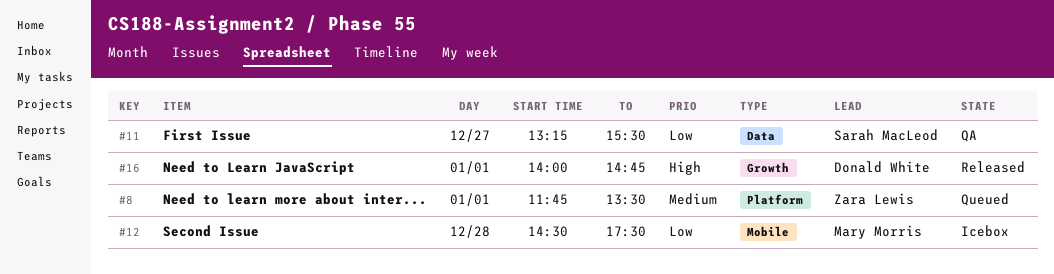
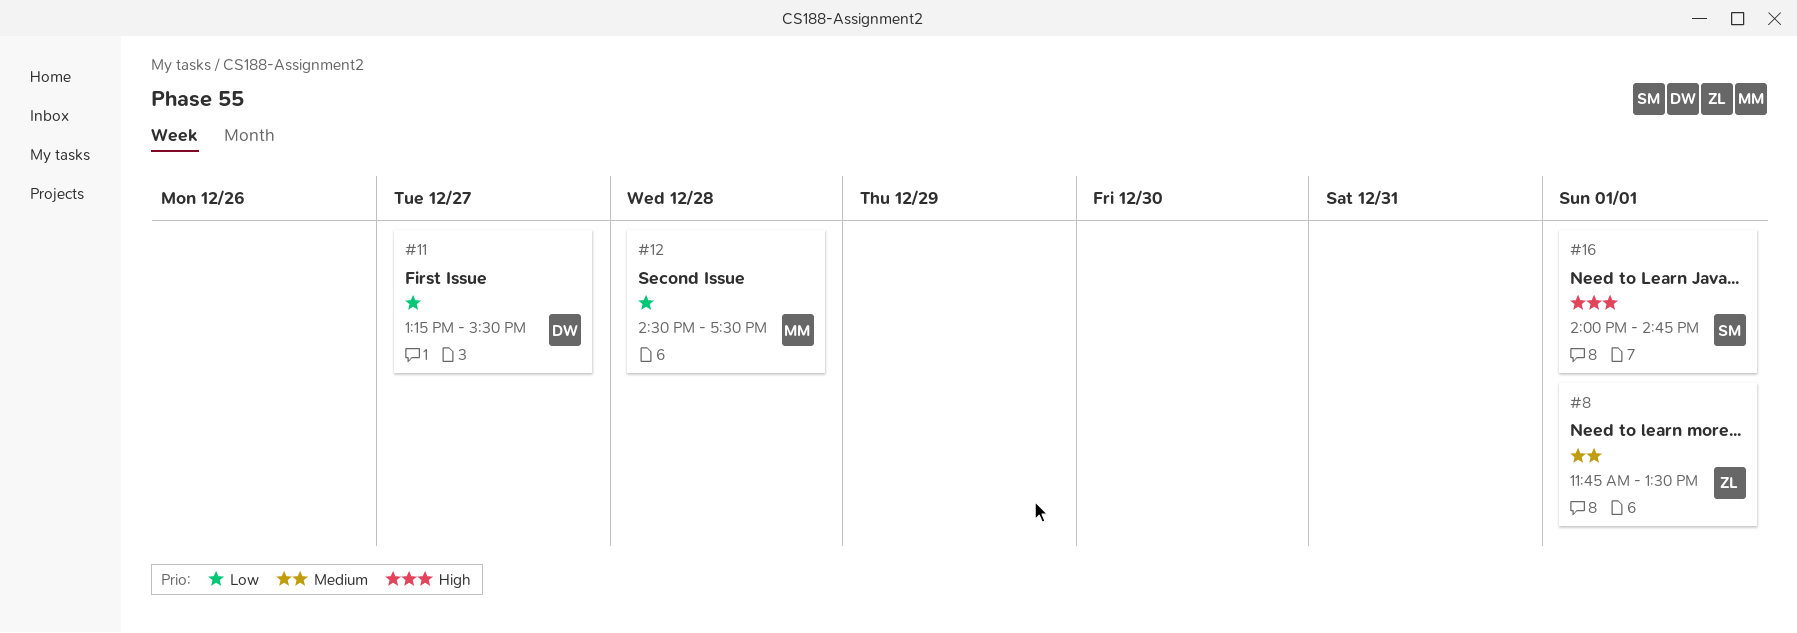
#11, owner: Sarah MacLeod -> Donald White
#16, owner: Donald White -> Sarah MacLeod

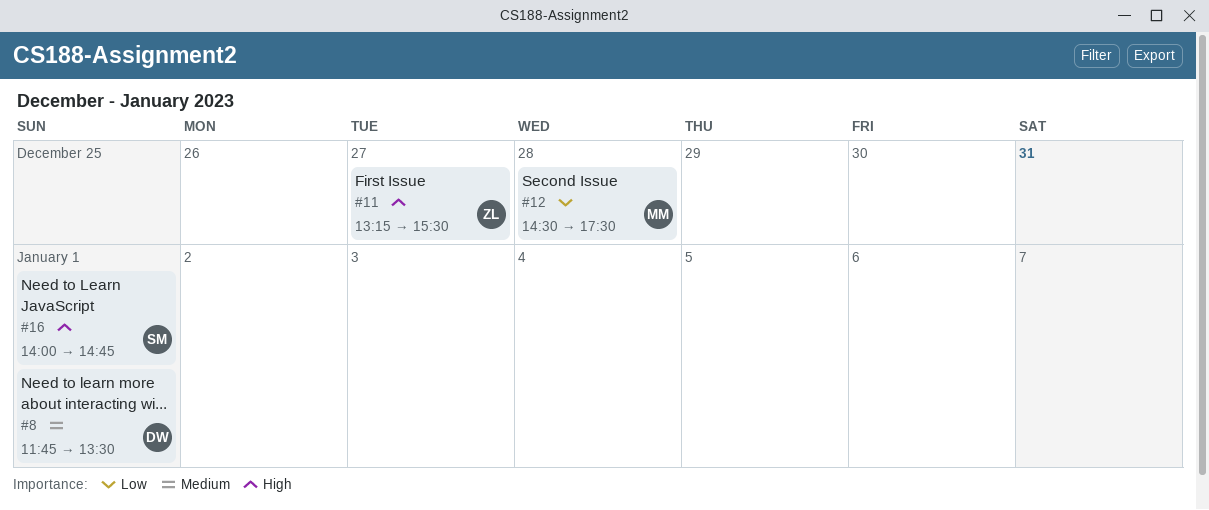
#8, owner: ZL -> DW
#11, owner: DW -> ZL
#11, priority: Low -> High

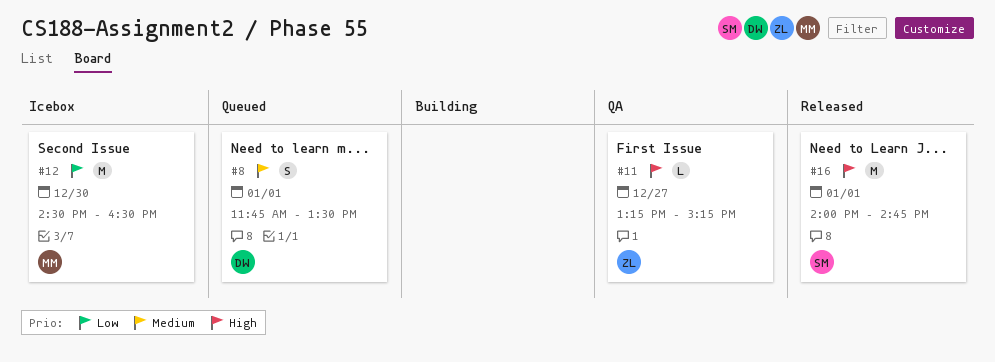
#11, ends: 15:30 -> 15:15
#12, day: Dec 28 -> Dec 30
#12, ends: 17:30 -> 16:30

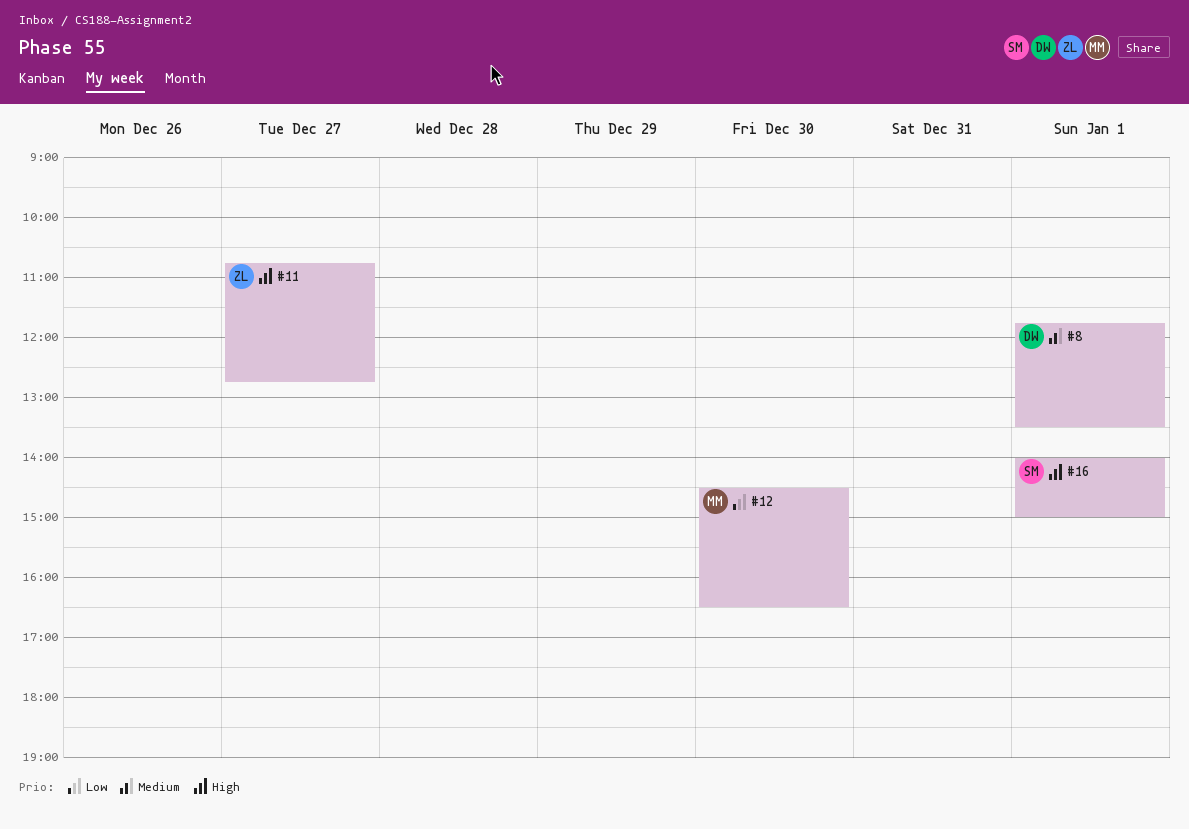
#11, begins: 13:15 -> 10:45
#11, ends: 15:15 -> 12:45
#16, ends: 14:45 -> 15:00

